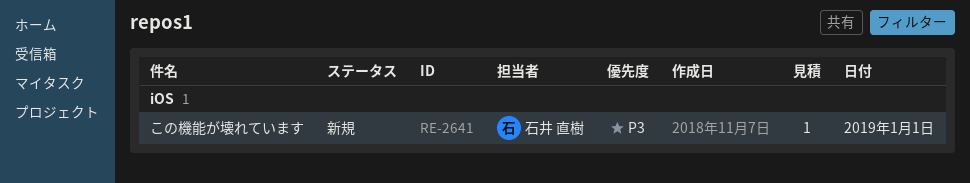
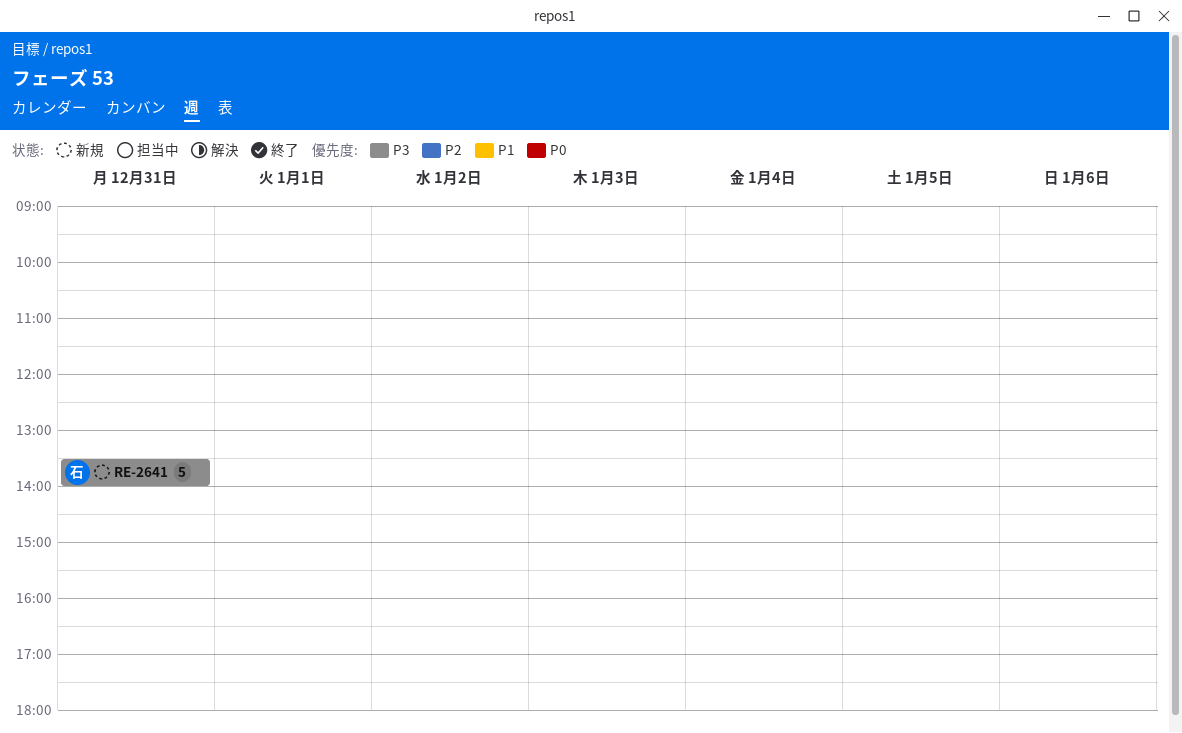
RE-2641, estimate: 1 -> 5
RE-2641, day: Jan 1 -> Dec 31

